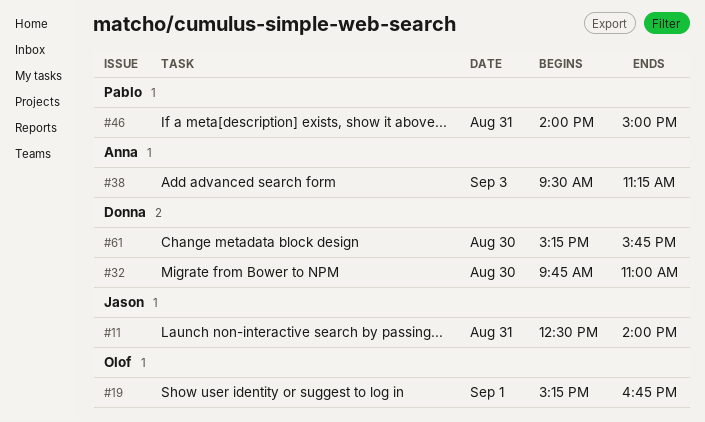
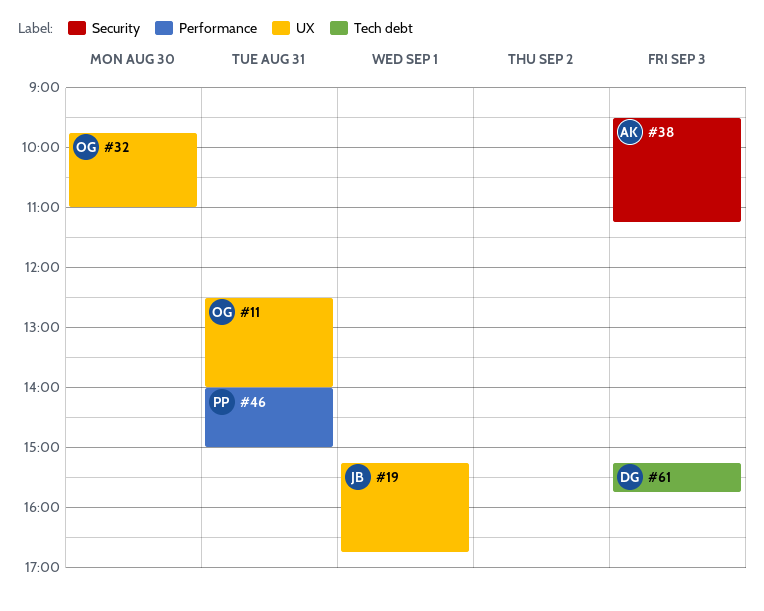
#11, owner: Jason -> Olof
#19, owner: Olof -> Jason
#32, owner: Donna -> Olof
#61, day: Aug 30 -> Sep 3

